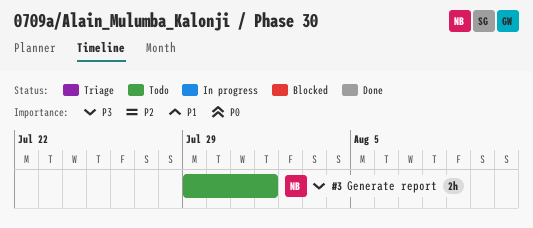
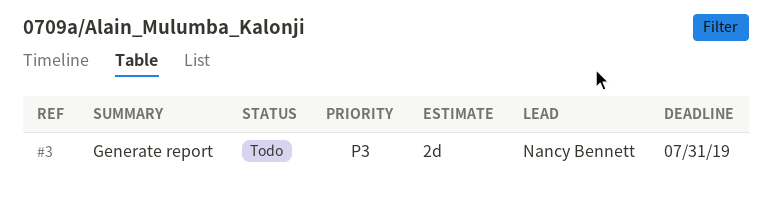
#3, estimate: 2h -> 2d
#3, due: Aug 1 -> Jul 31

